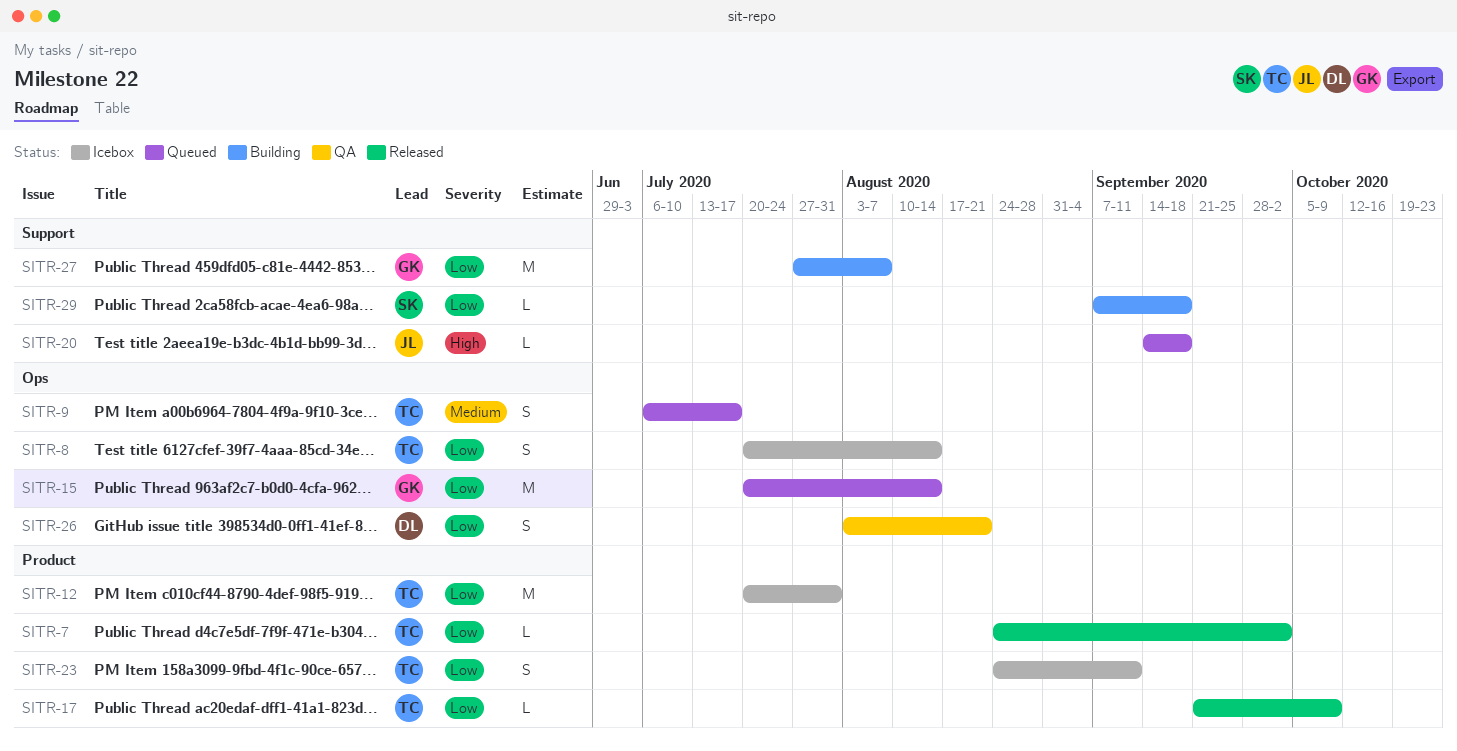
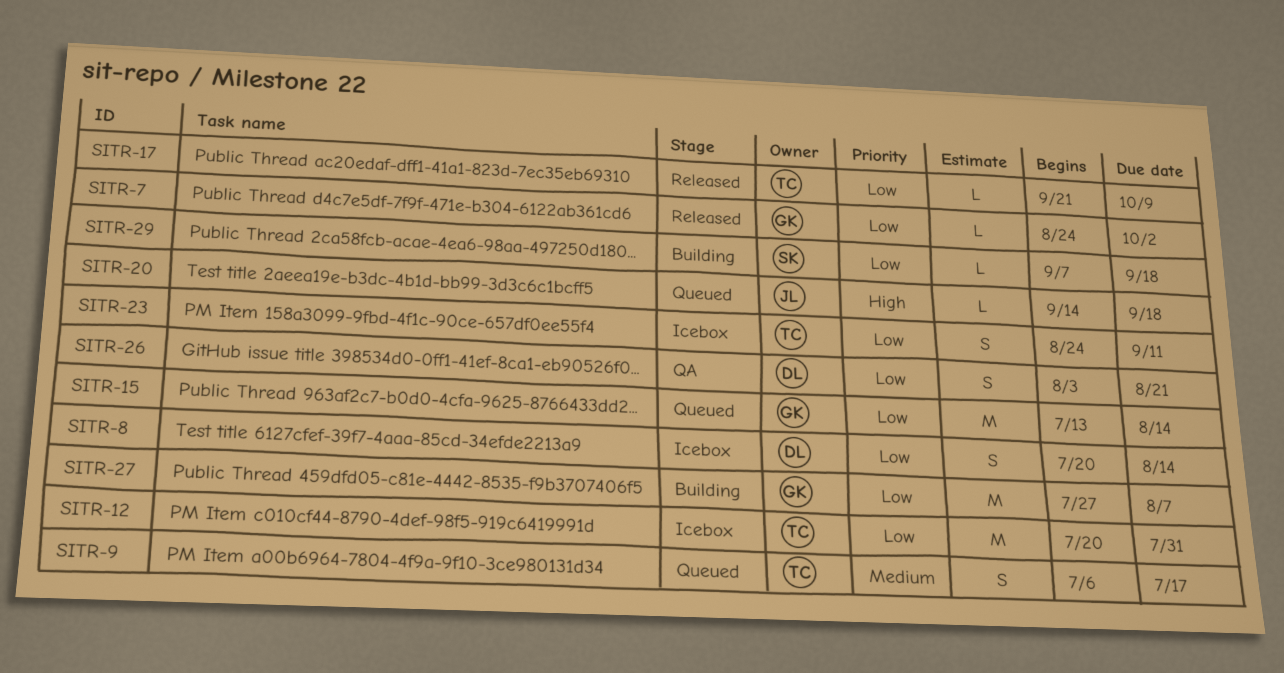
SITR-7, owner: TC -> GK
SITR-8, owner: TC -> DL
SITR-15, start: Jul 20 -> Jul 13

